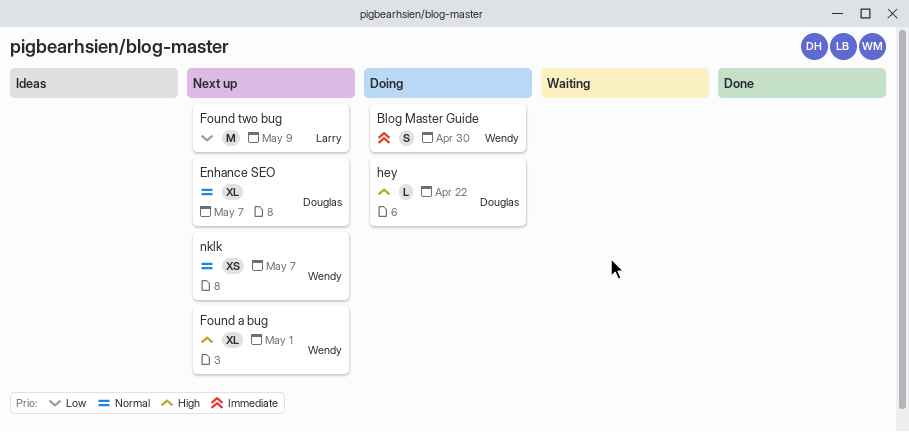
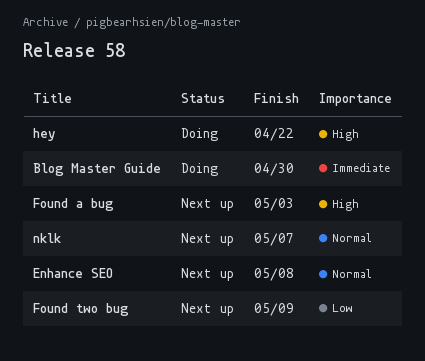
Enhance SEO, due: May 7 -> May 8
Found a bug, due: May 1 -> May 3

